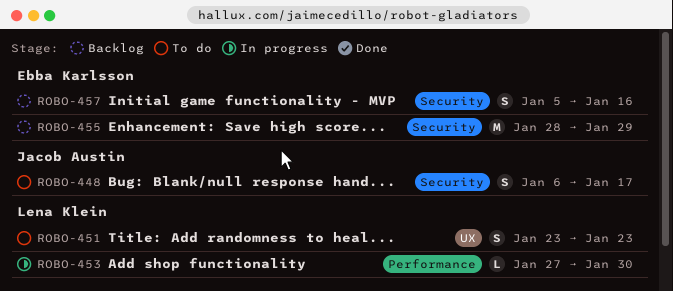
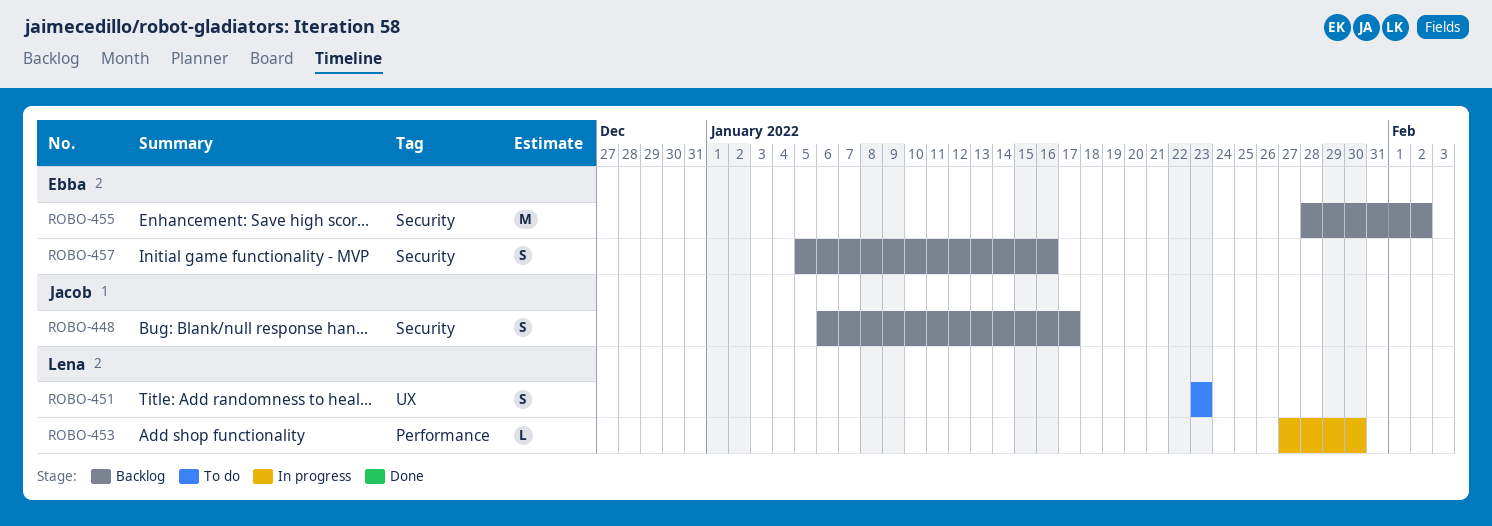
ROBO-448, status: To do -> Backlog
ROBO-455, due: Jan 29 -> Feb 2

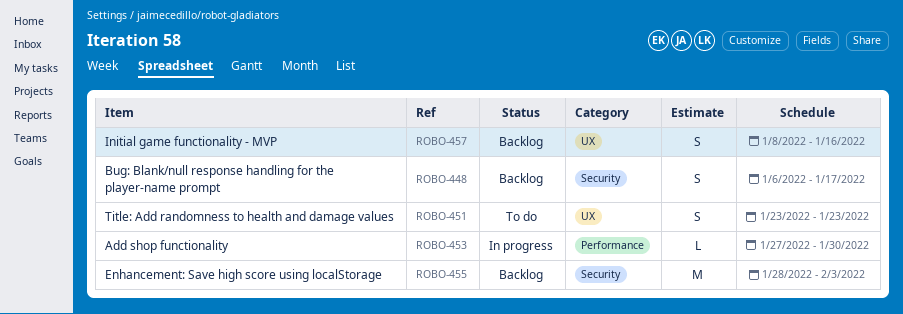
ROBO-455, due: Feb 2 -> Feb 3
ROBO-457, label: Security -> UX
ROBO-457, start: Jan 5 -> Jan 8

